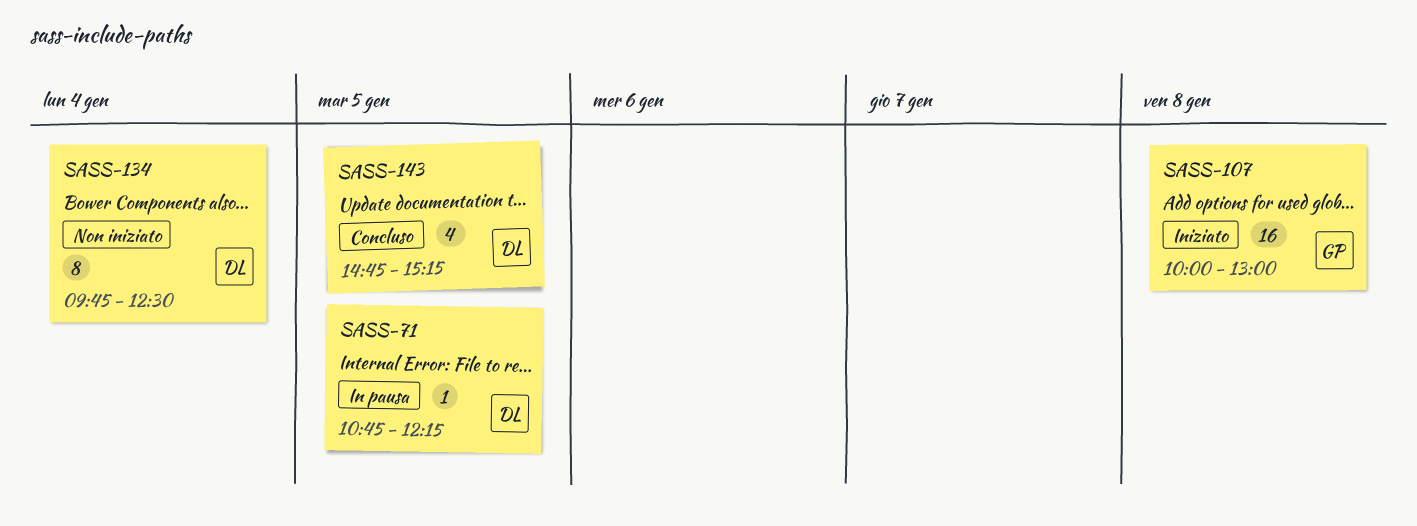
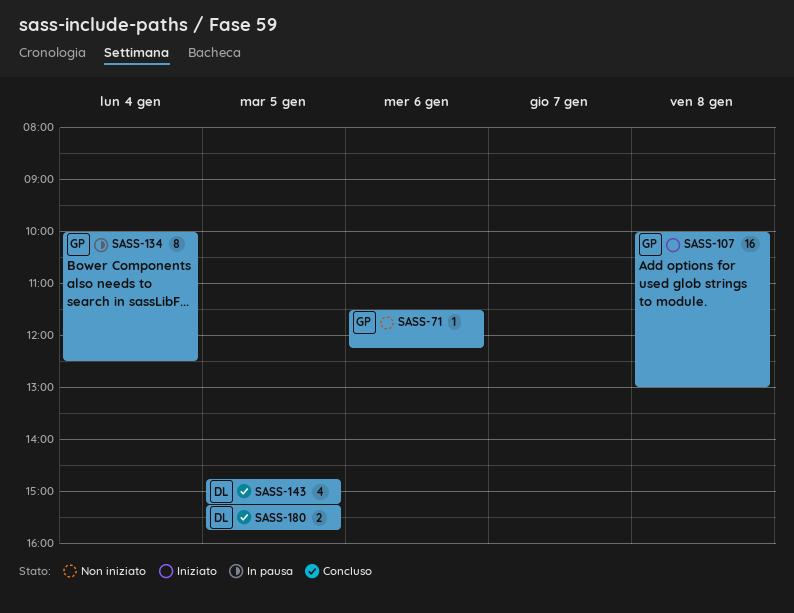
SASS-71, status: In pausa -> Non iniziato
SASS-71, owner: DL -> GP
SASS-71, day: Jan 5 -> Jan 6
SASS-71, begins: 10:45 -> 11:30
SASS-134, status: Non iniziato -> In pausa
SASS-134, owner: DL -> GP
SASS-134, begins: 09:45 -> 10:00
SASS-180: none -> present

